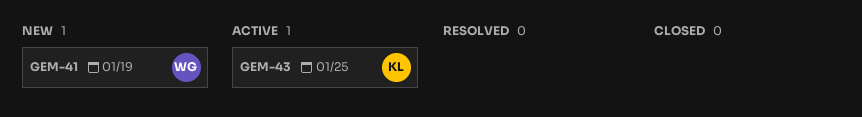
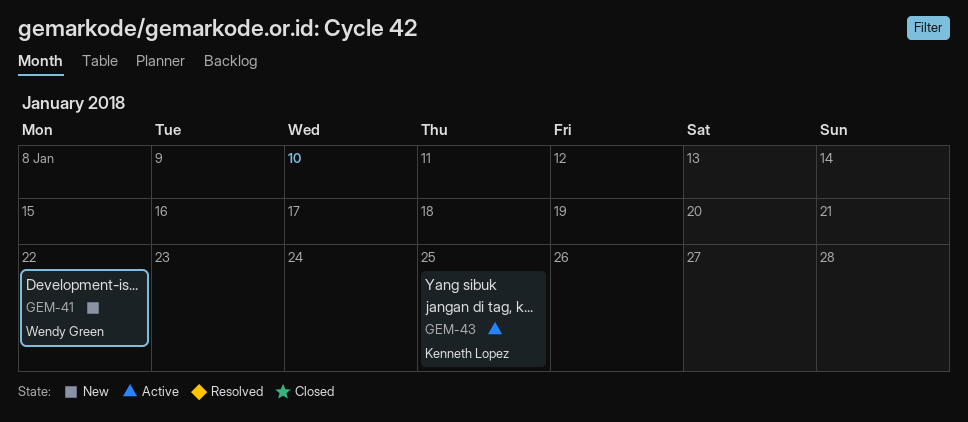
GEM-41, due: Jan 19 -> Jan 22

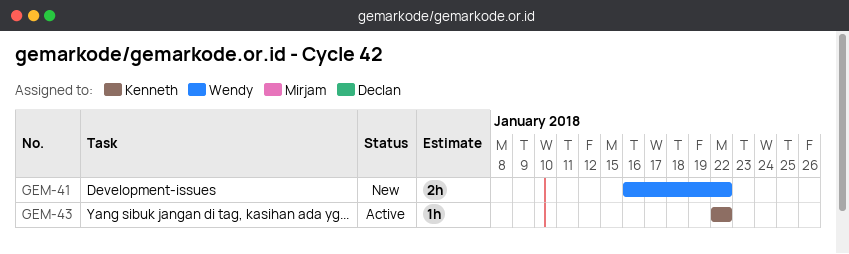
GEM-43, due: Jan 25 -> Jan 22

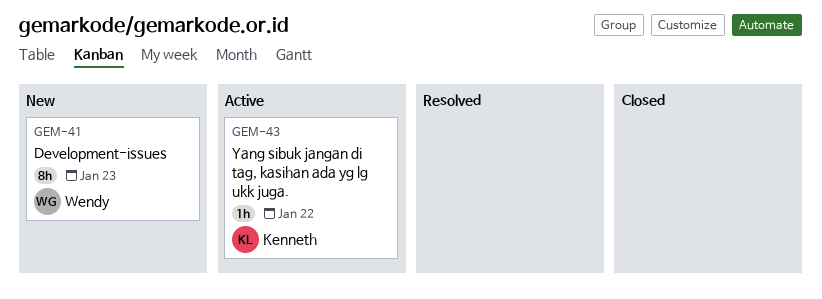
GEM-41, estimate: 2h -> 8h
GEM-41, due: Jan 22 -> Jan 23

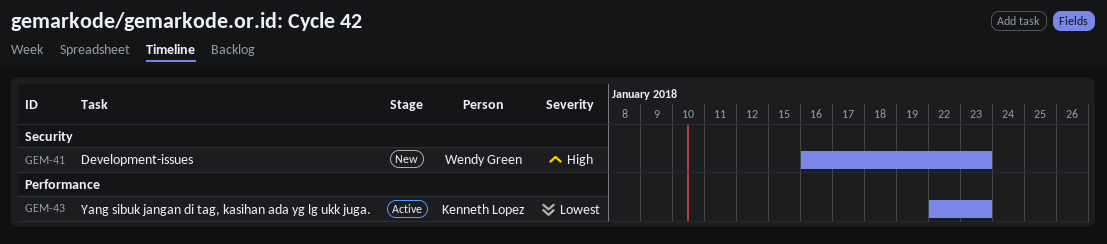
GEM-43, due: Jan 22 -> Jan 23

